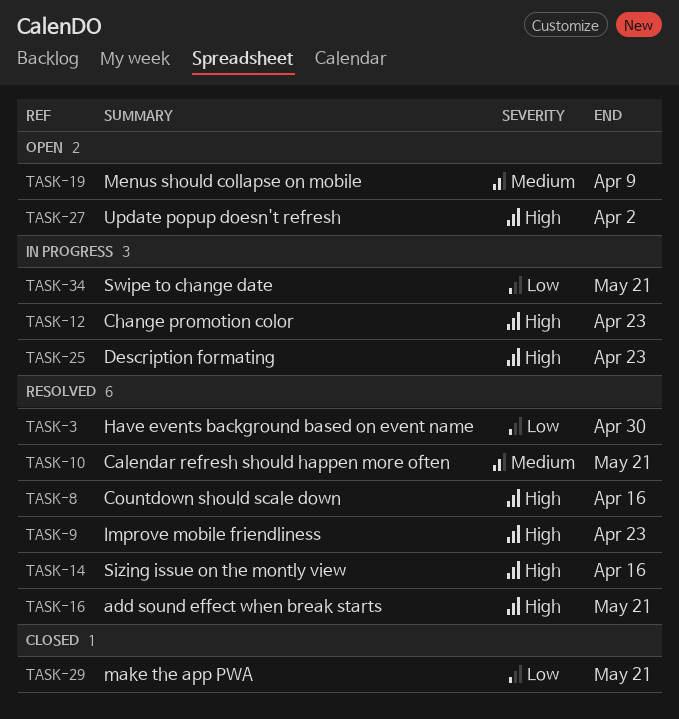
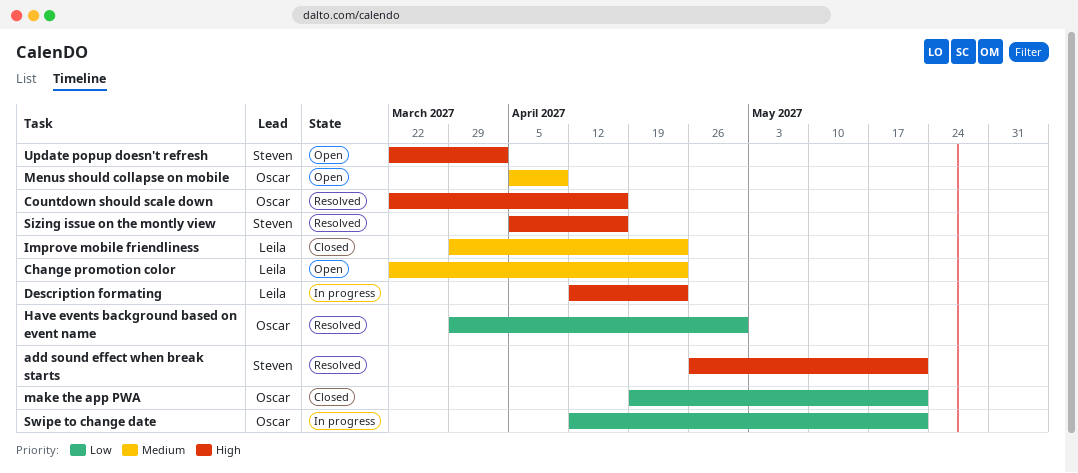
Calendar refresh should happen more often: present -> none
Change promotion color, status: In progress -> Open
Change promotion color, priority: High -> Medium
Improve mobile friendliness, status: Resolved -> Closed
Improve mobile friendliness, priority: High -> Medium

